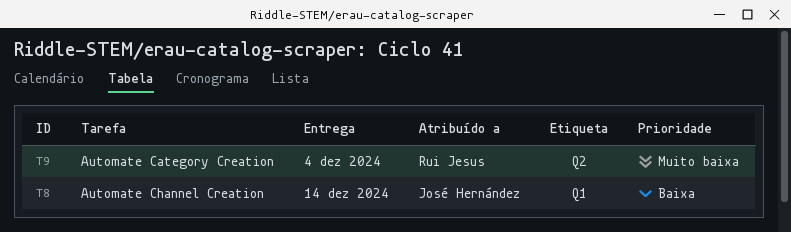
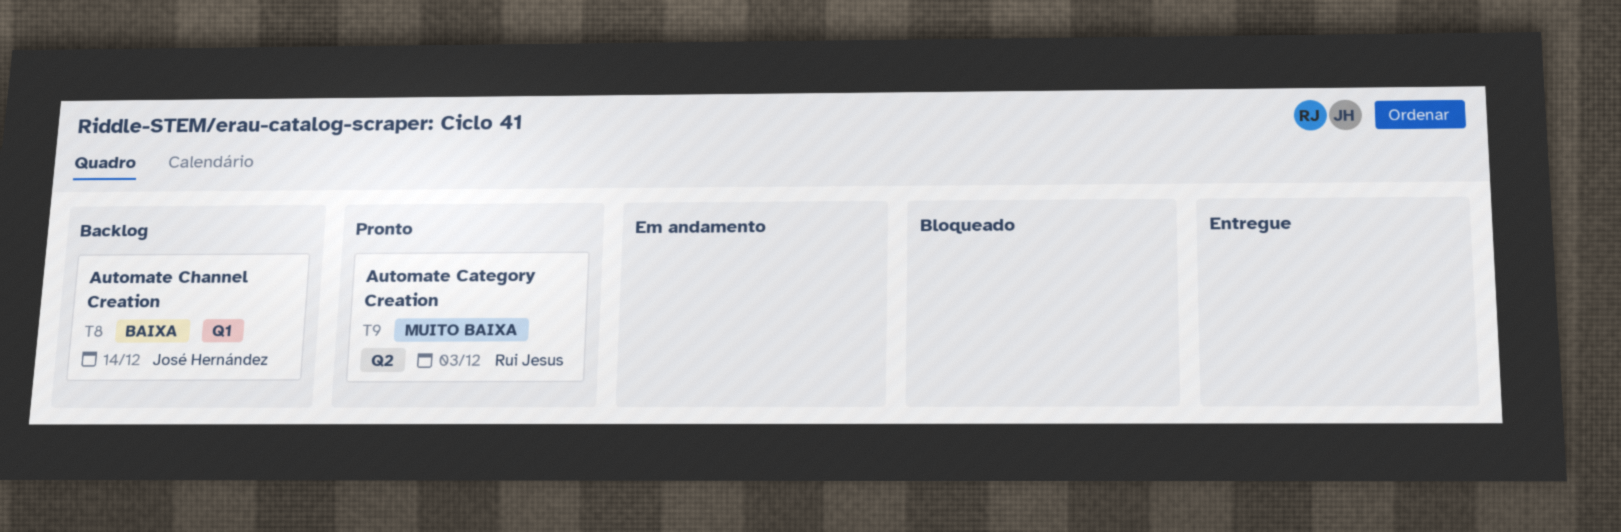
T9, due: Dec 4 -> Dec 3

